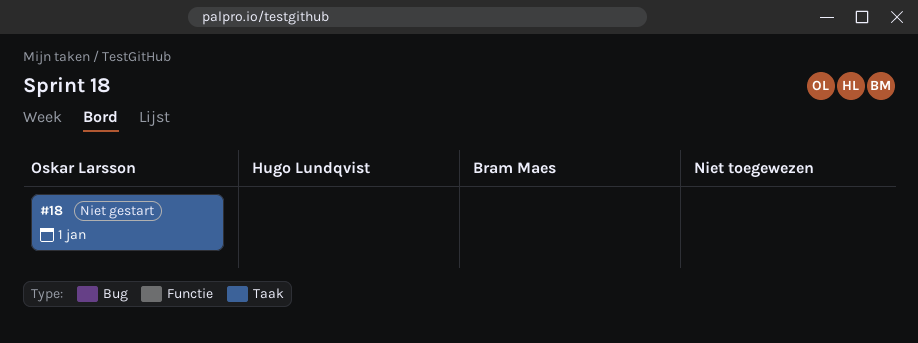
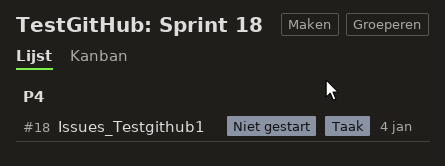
#18, due: Jan 1 -> Jan 4

